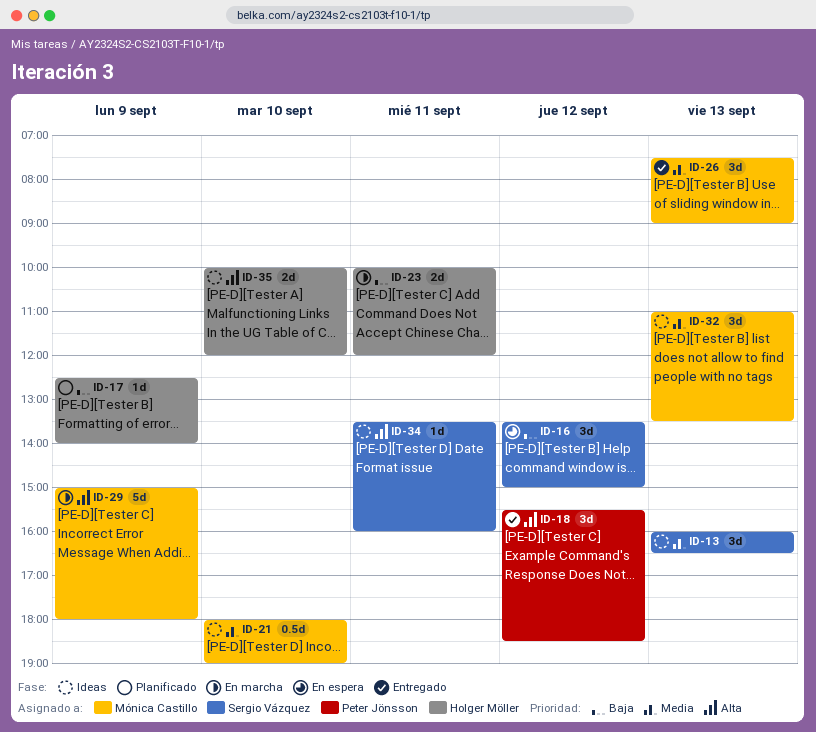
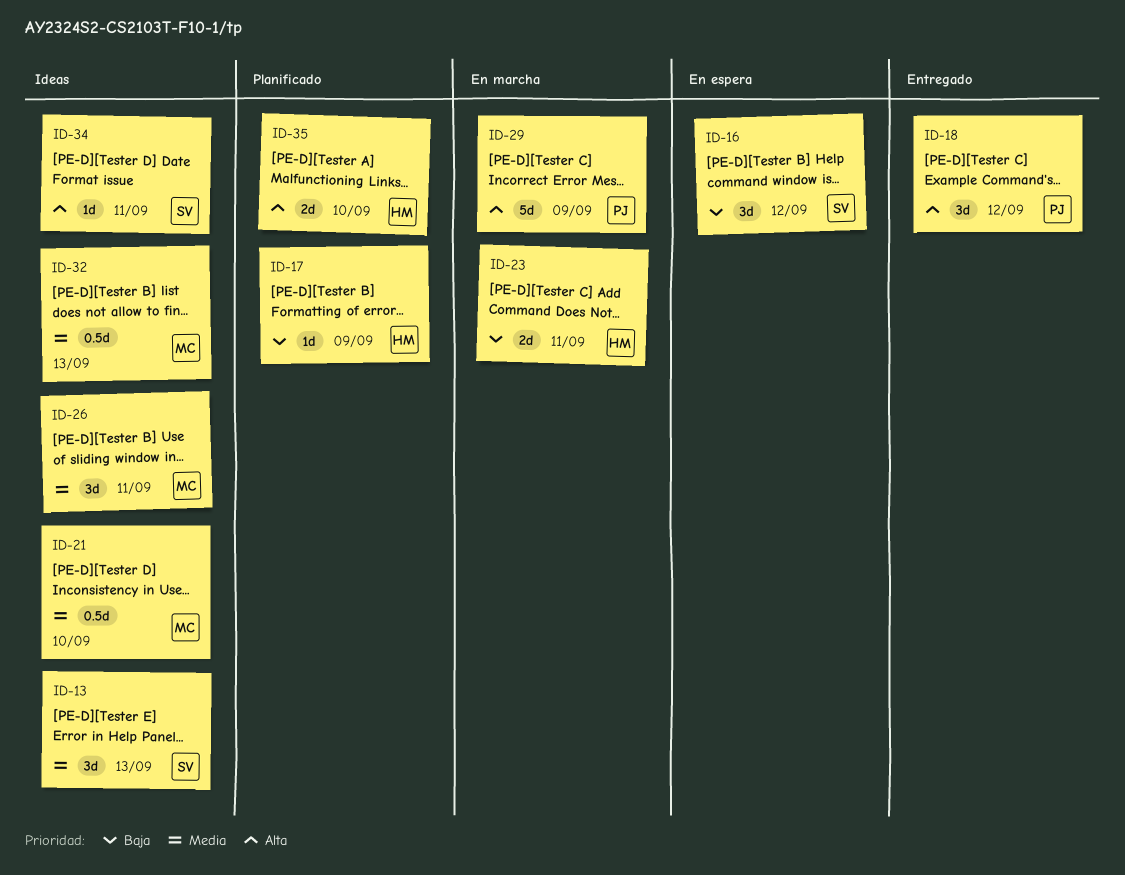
ID-26, status: Entregado -> Ideas
ID-26, day: Sep 13 -> Sep 11
ID-29, owner: Mónica Castillo -> Peter Jönsson
ID-32, estimate: 3d -> 0.5d
ID-35, status: Ideas -> Planificado

